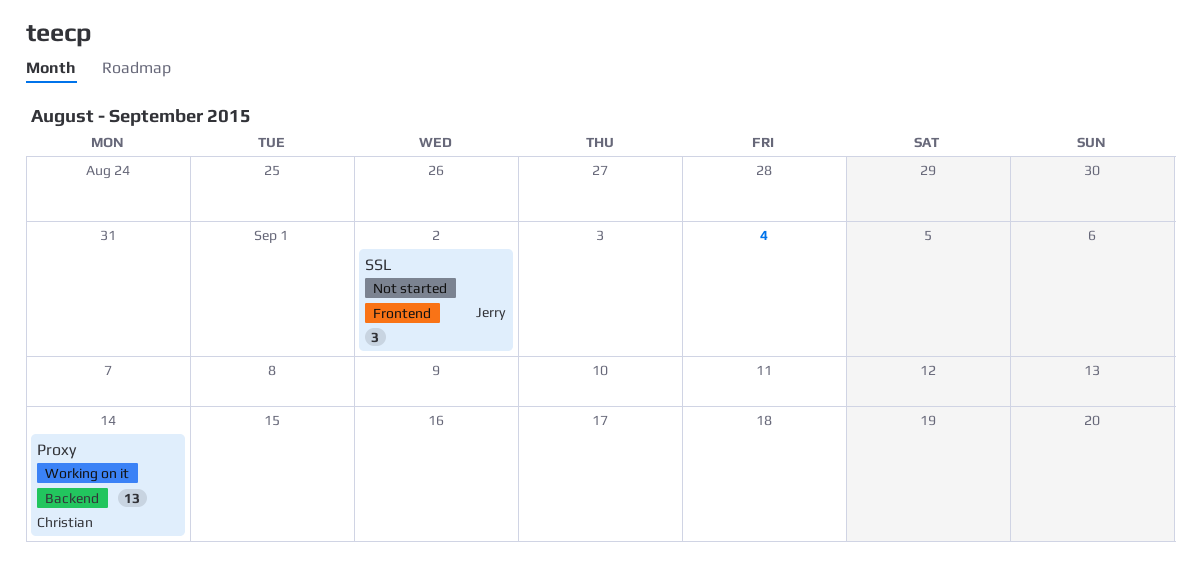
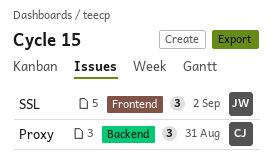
Proxy, estimate: 13 -> 3
Proxy, due: Sep 14 -> Aug 31

